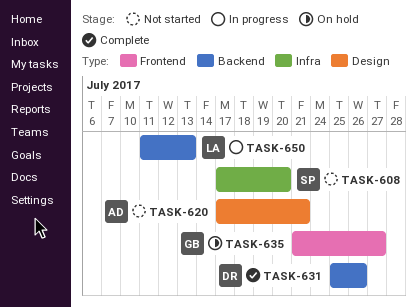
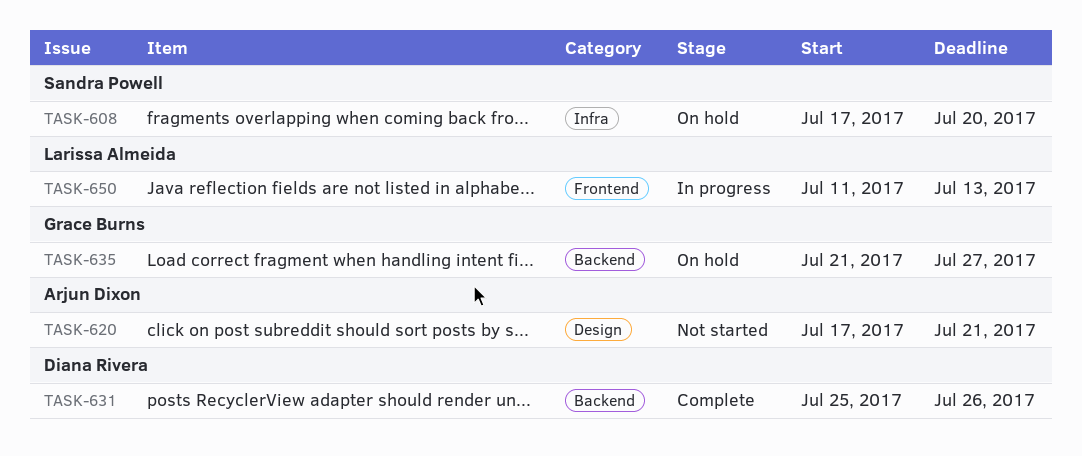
TASK-608, status: Not started -> On hold
TASK-635, label: Frontend -> Backend
TASK-650, label: Backend -> Frontend

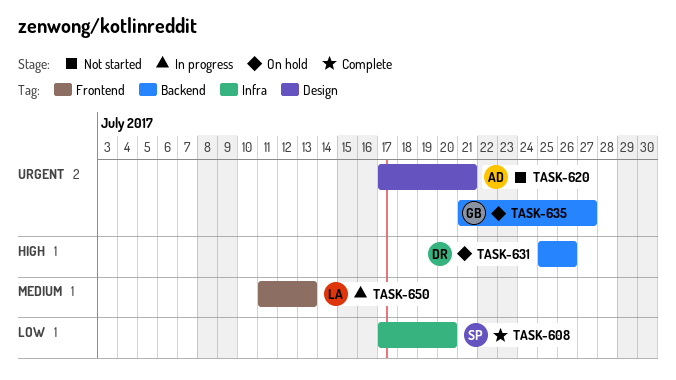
TASK-608, status: On hold -> Complete
TASK-631, status: Complete -> On hold

